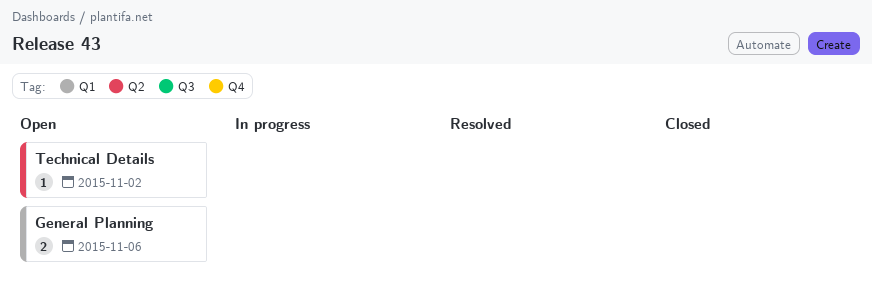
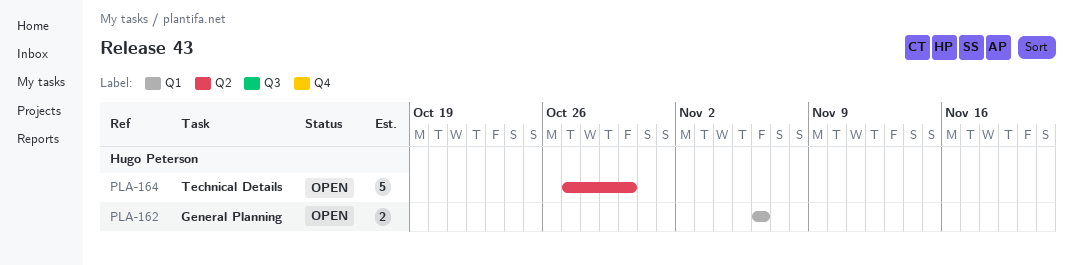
Technical Details, estimate: 1 -> 5
Technical Details, due: Nov 2 -> Oct 30

